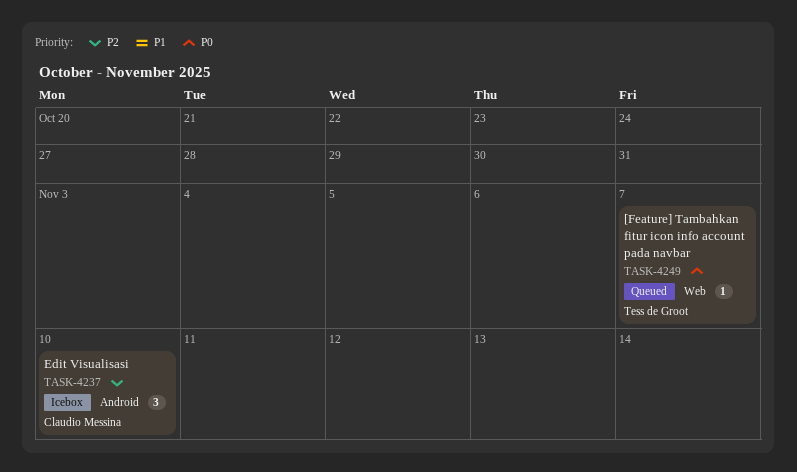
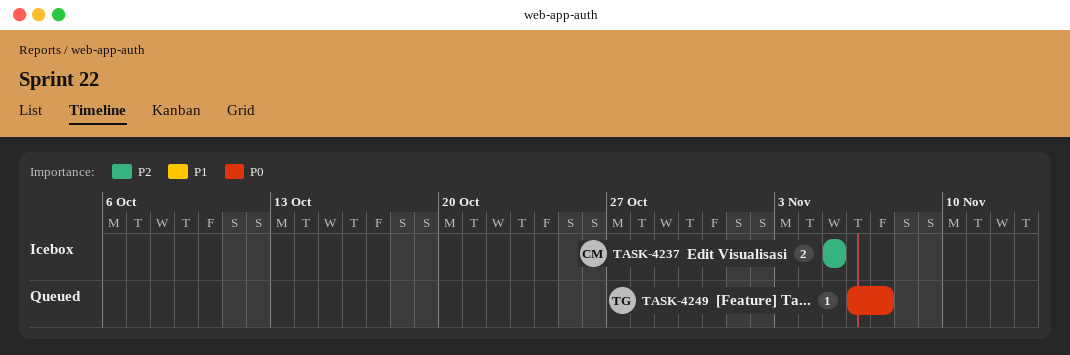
TASK-4237, estimate: 3 -> 2
TASK-4237, due: Nov 10 -> Nov 5

